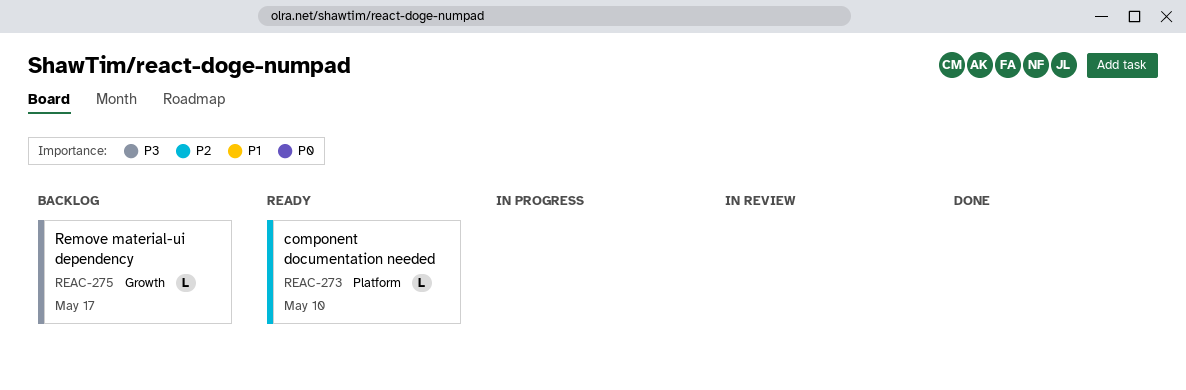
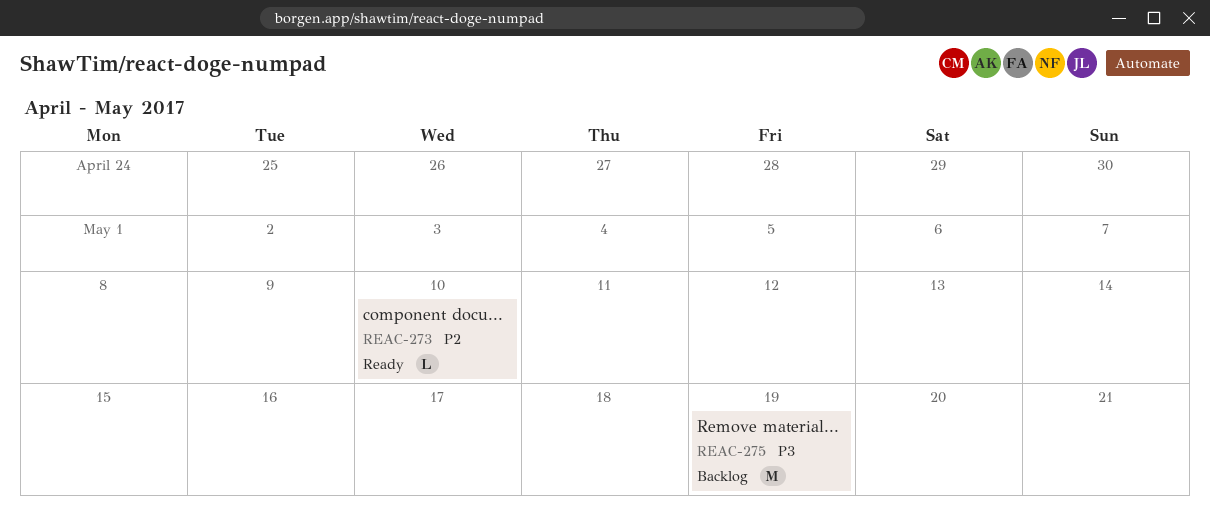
REAC-275, estimate: L -> M
REAC-275, due: May 17 -> May 19

